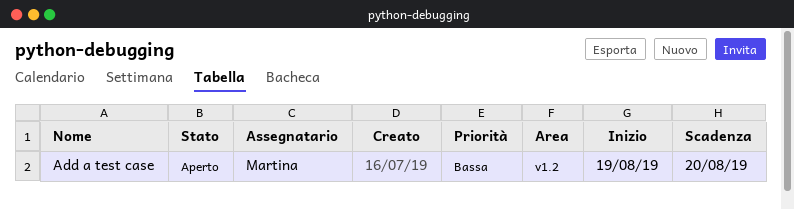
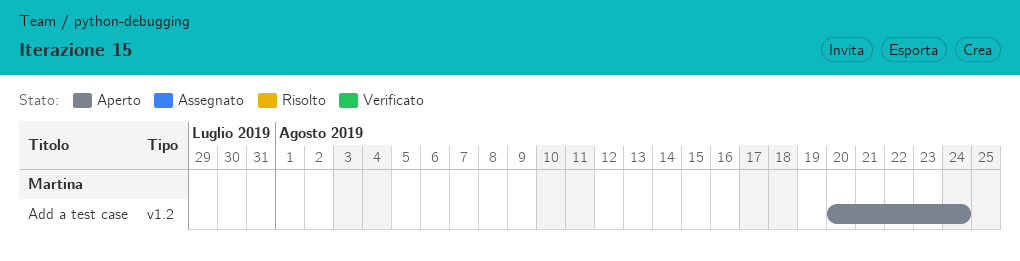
Add a test case, start: Aug 19 -> Aug 20
Add a test case, due: Aug 20 -> Aug 24

